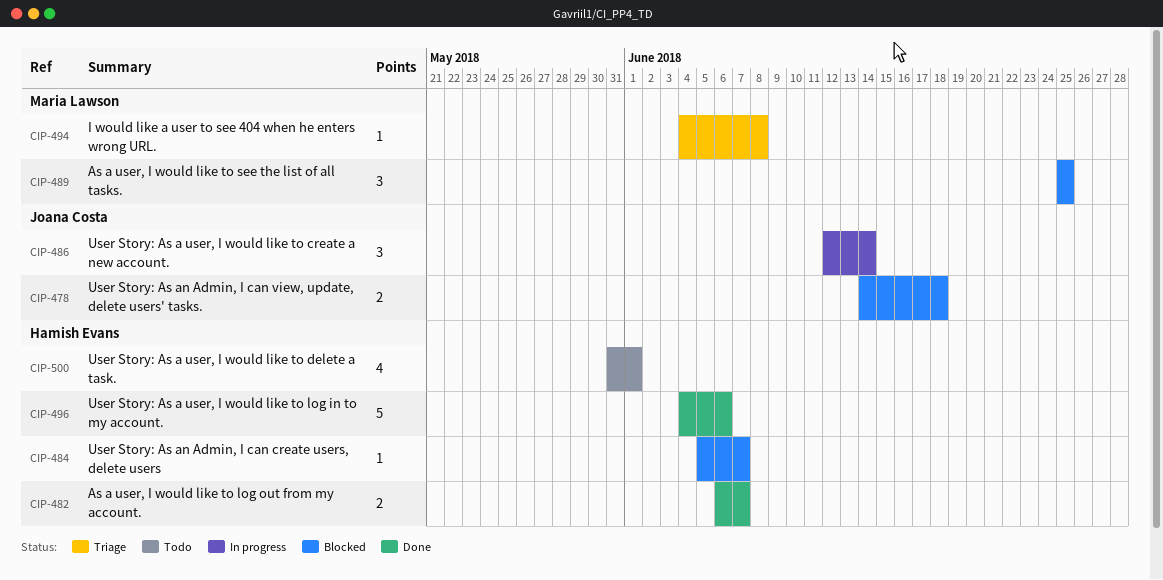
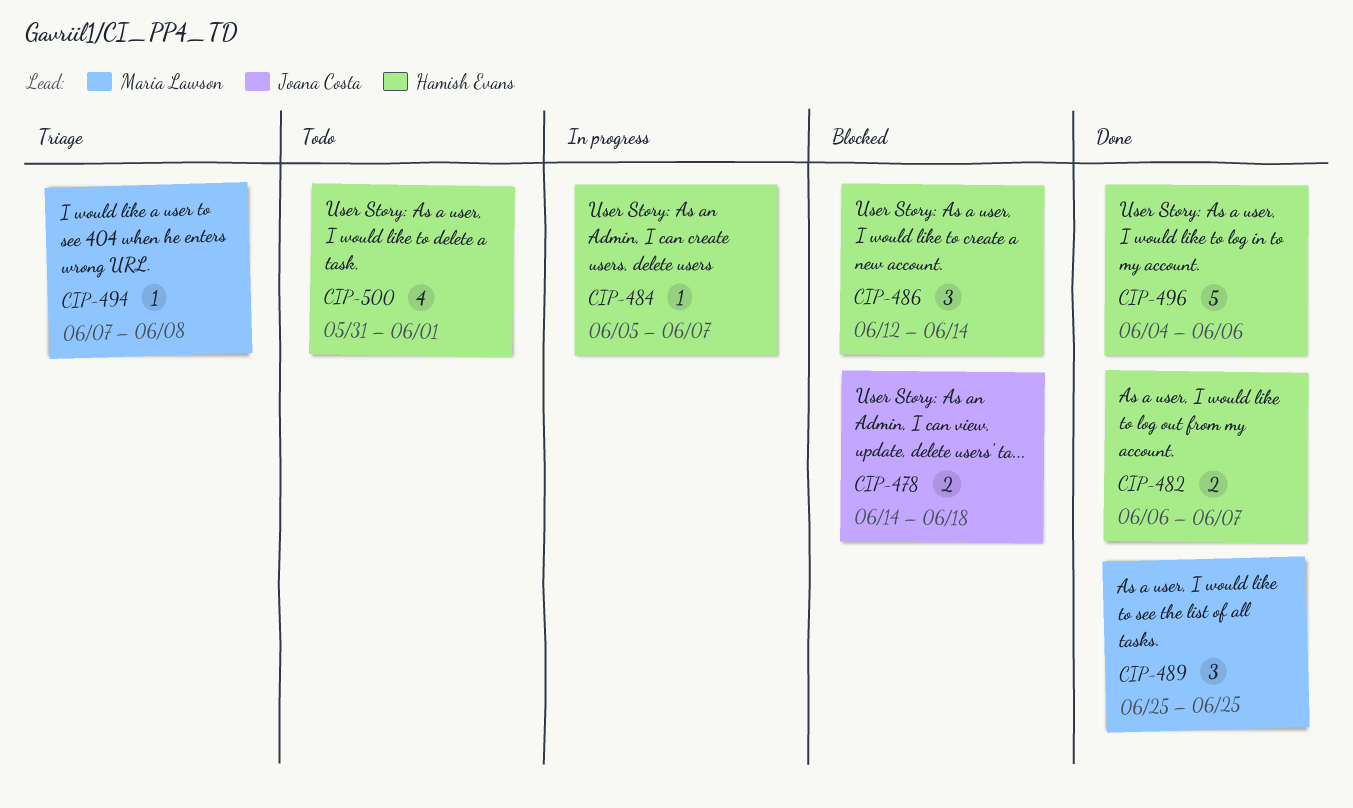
CIP-484, status: Blocked -> In progress
CIP-486, status: In progress -> Blocked
CIP-486, owner: Joana Costa -> Hamish Evans
CIP-489, status: Blocked -> Done
CIP-494, start: Jun 4 -> Jun 7

